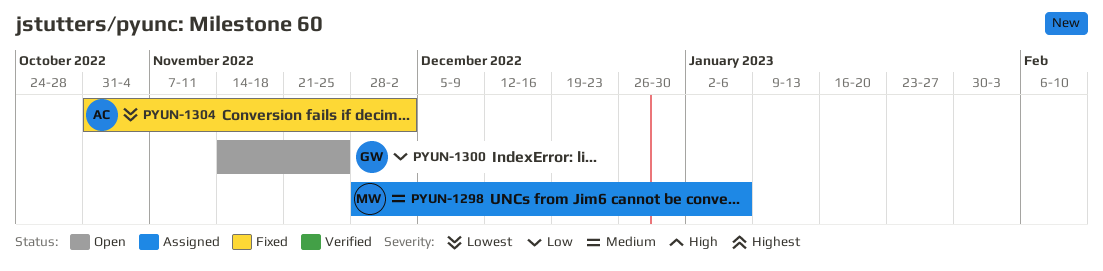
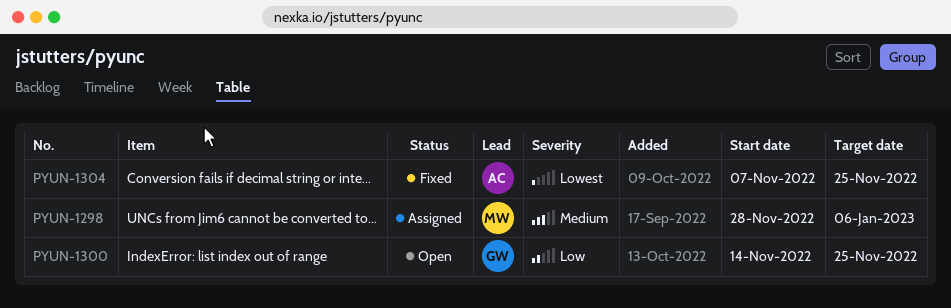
PYUN-1304, start: Oct 31 -> Nov 7
PYUN-1304, due: Dec 2 -> Nov 25

